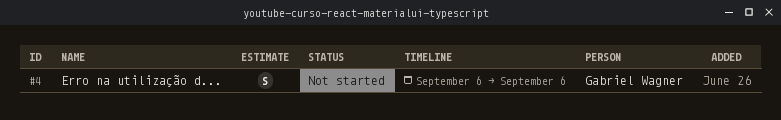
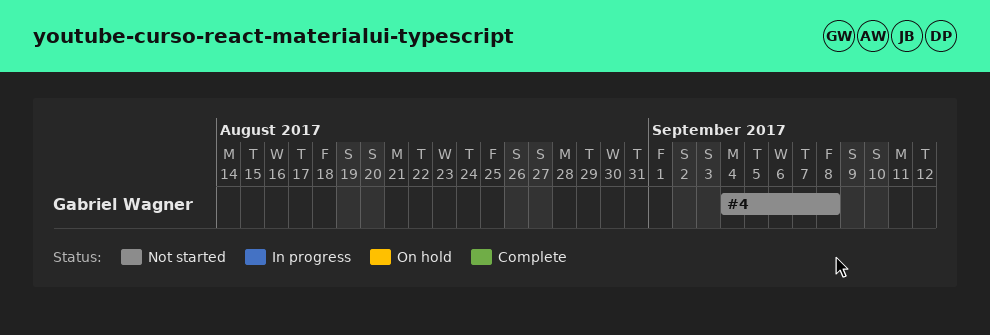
#4, start: Sep 6 -> Sep 4
#4, due: Sep 6 -> Sep 8

